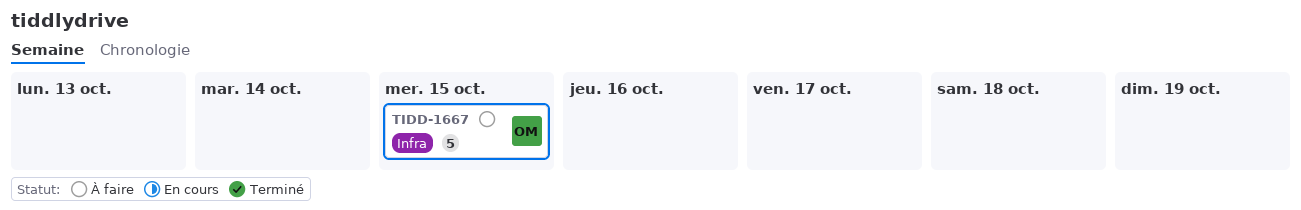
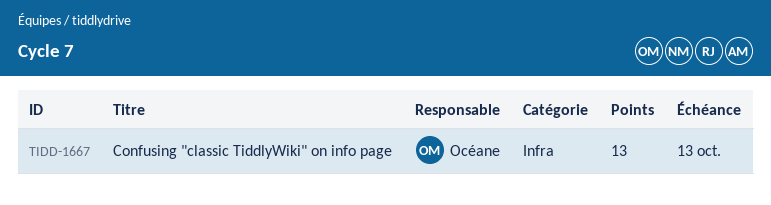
TIDD-1667, estimate: 5 -> 13
TIDD-1667, due: Oct 15 -> Oct 13

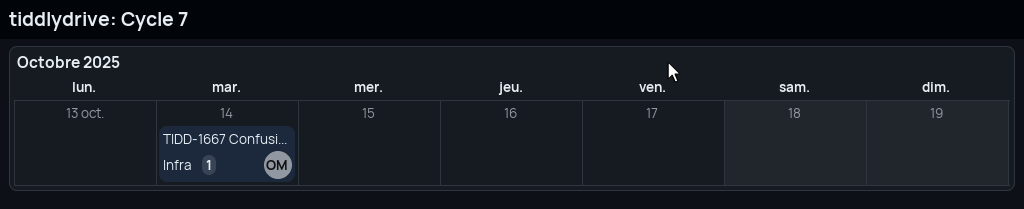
TIDD-1667, estimate: 13 -> 1
TIDD-1667, due: Oct 13 -> Oct 14

